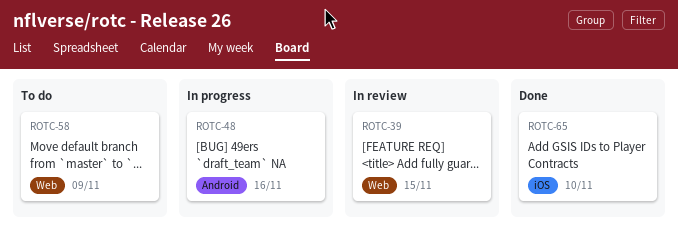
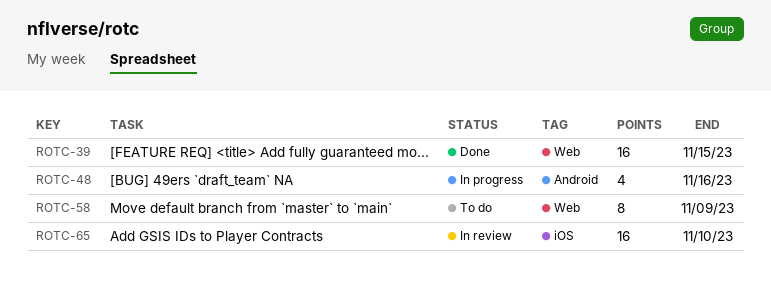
ROTC-39, status: In review -> Done
ROTC-65, status: Done -> In review

